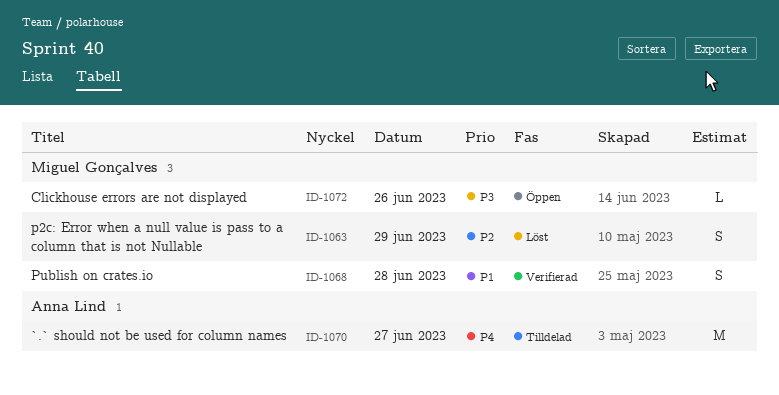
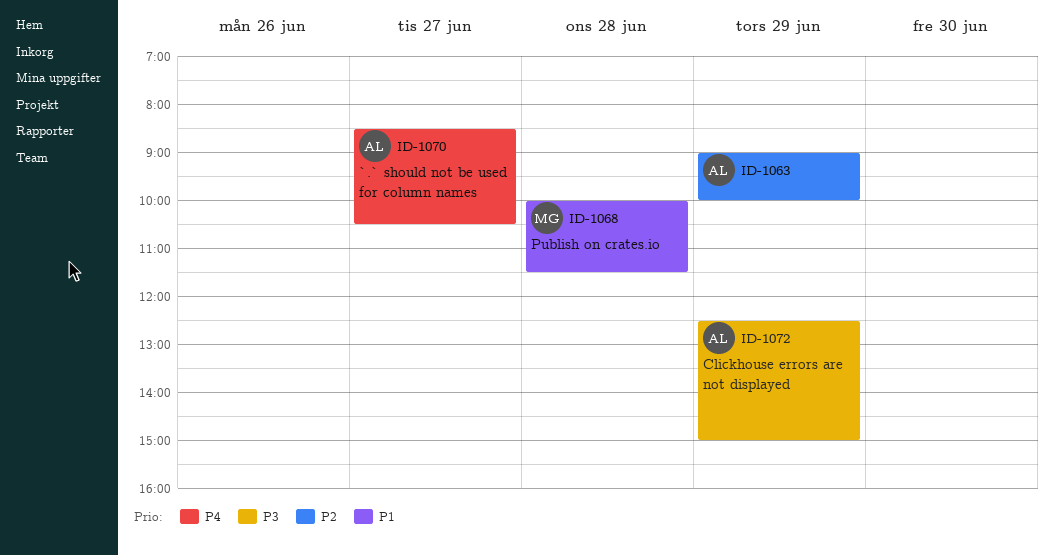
ID-1063, owner: Miguel Gonçalves -> Anna Lind
ID-1072, owner: Miguel Gonçalves -> Anna Lind
ID-1072, day: Jun 26 -> Jun 29

